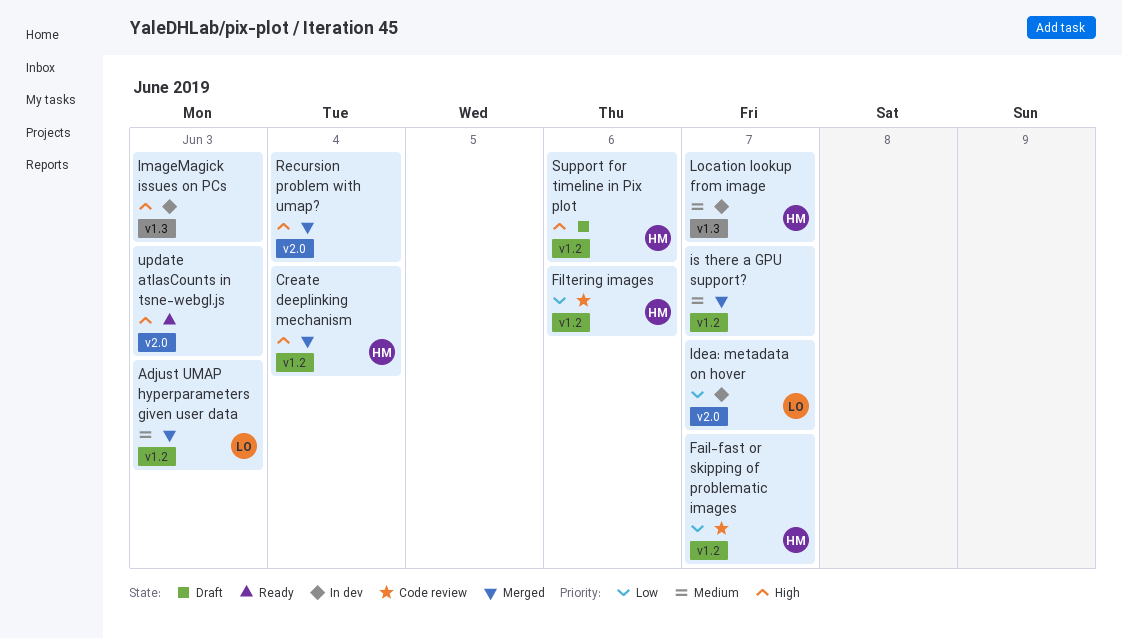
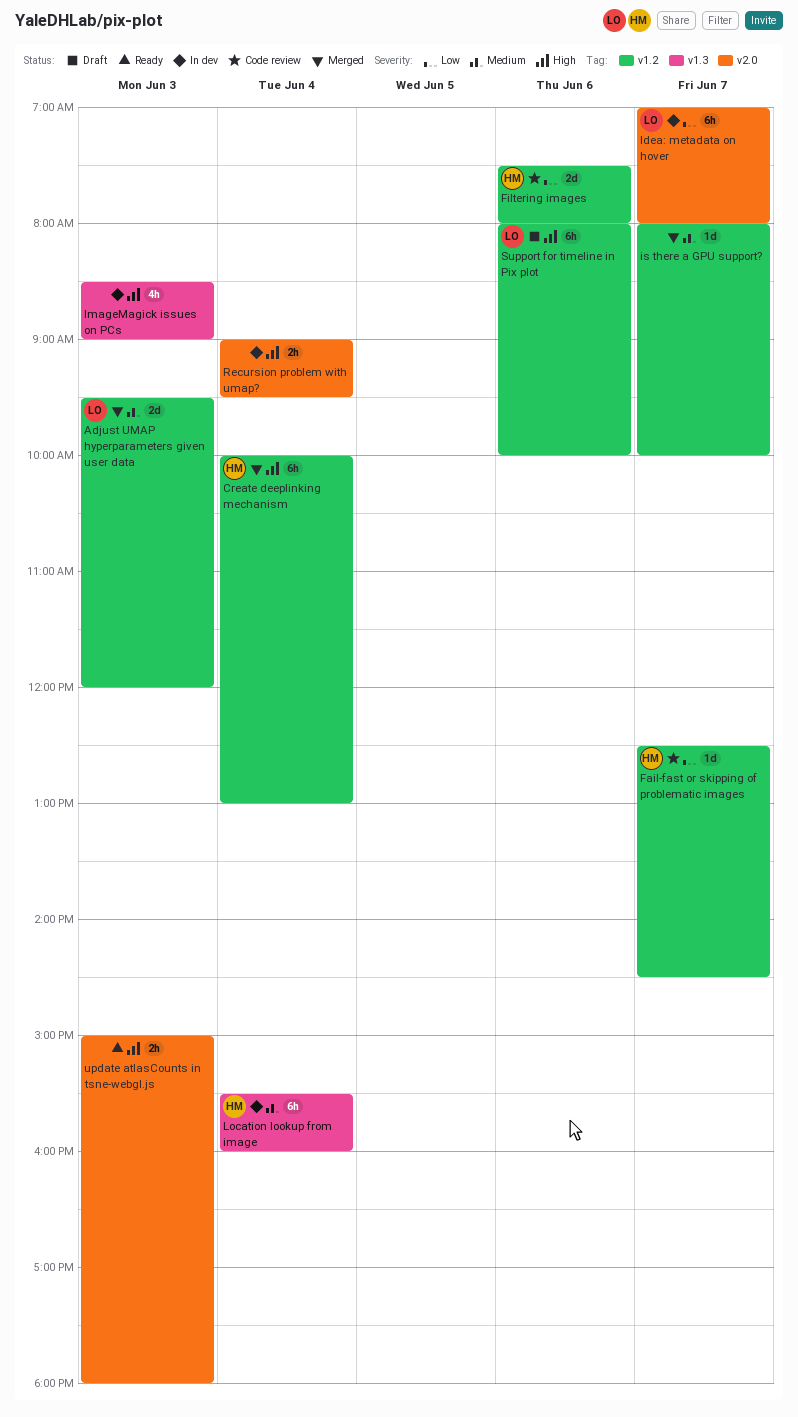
Location lookup from image, day: Jun 7 -> Jun 4
Recursion problem with umap?, status: Merged -> In dev
Support for timeline in Pix plot, owner: HM -> LO

